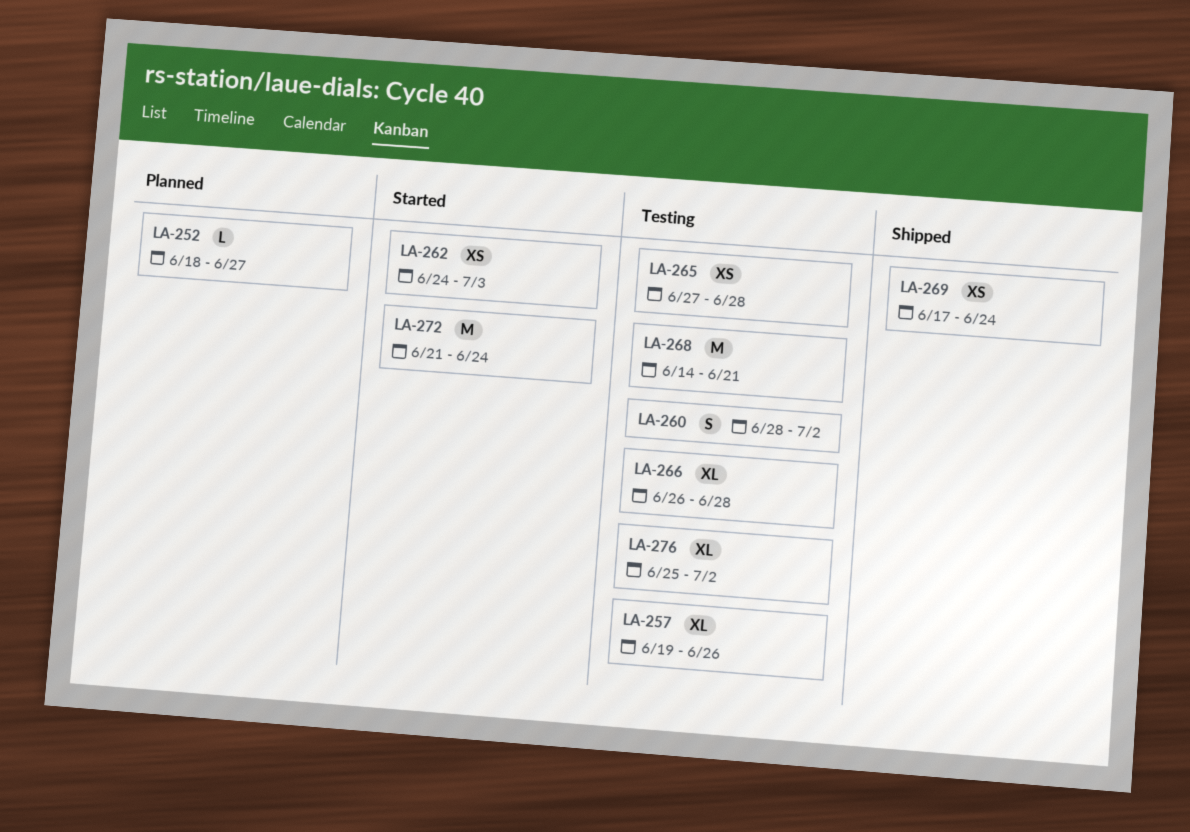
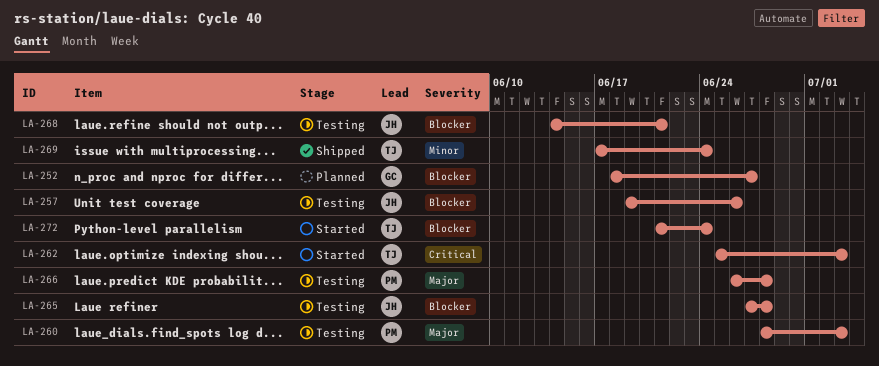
LA-260, due: Jul 2 -> Jul 3
LA-262, start: Jun 24 -> Jun 25
LA-276: present -> none

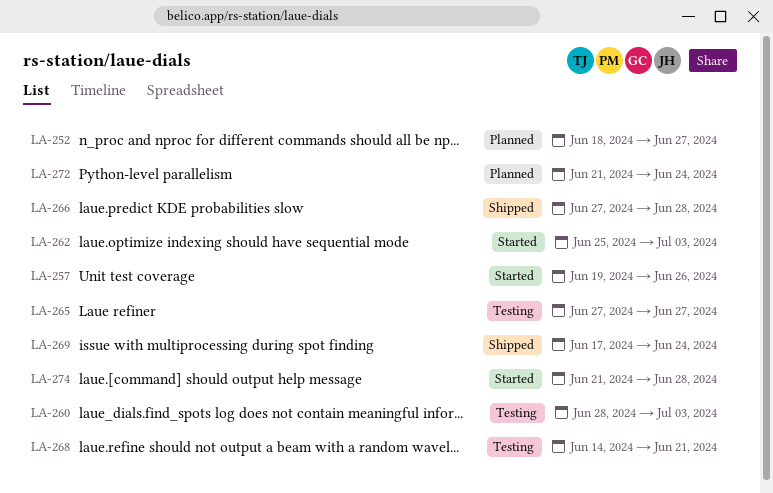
LA-257, status: Testing -> Started
LA-265, due: Jun 28 -> Jun 27
LA-266, status: Testing -> Shipped
LA-266, start: Jun 26 -> Jun 27
LA-272, status: Started -> Planned
LA-274: none -> present

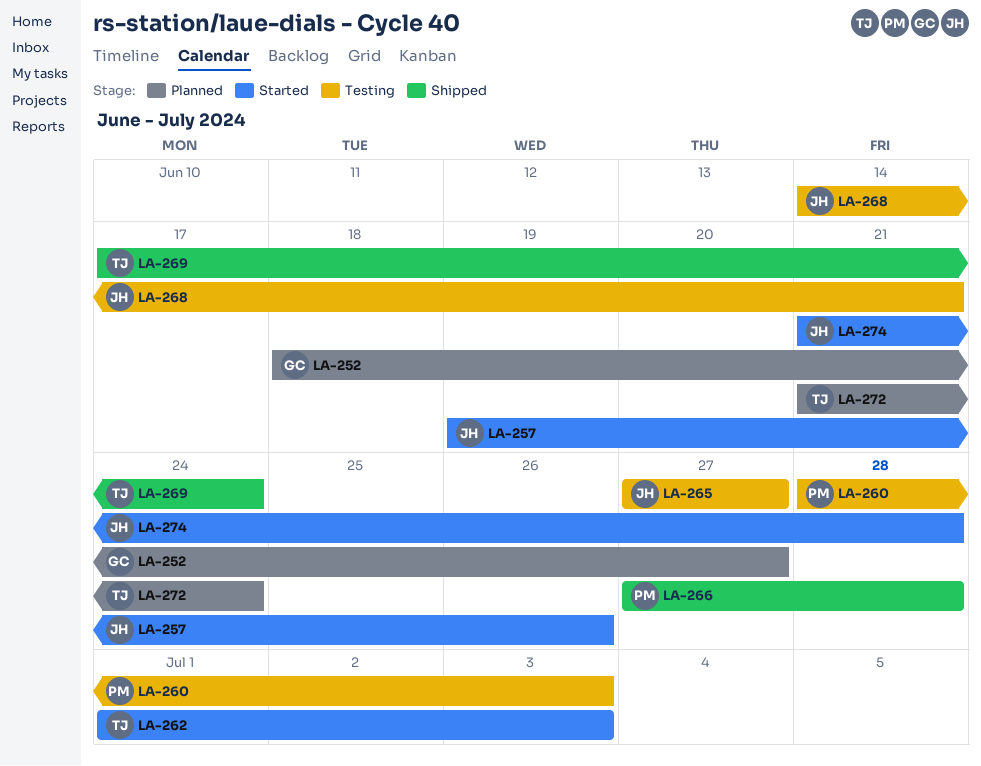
LA-262, start: Jun 25 -> Jul 1

